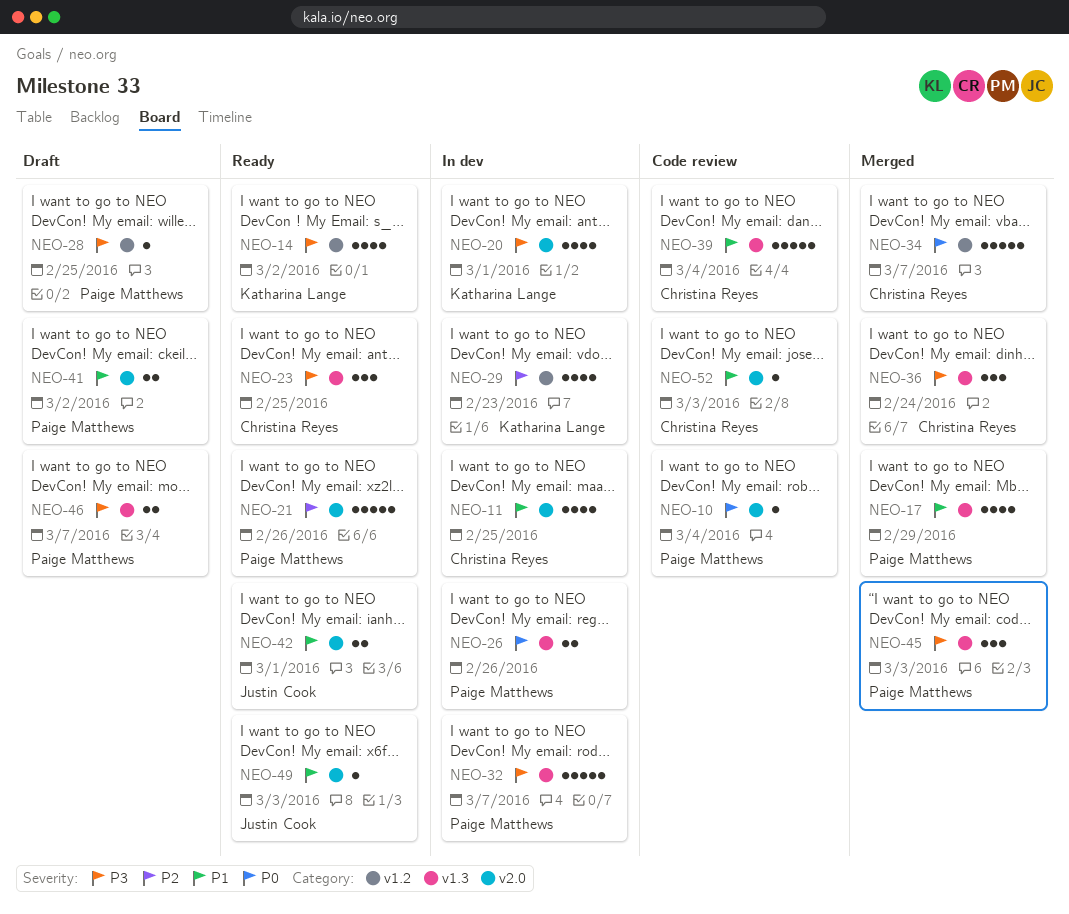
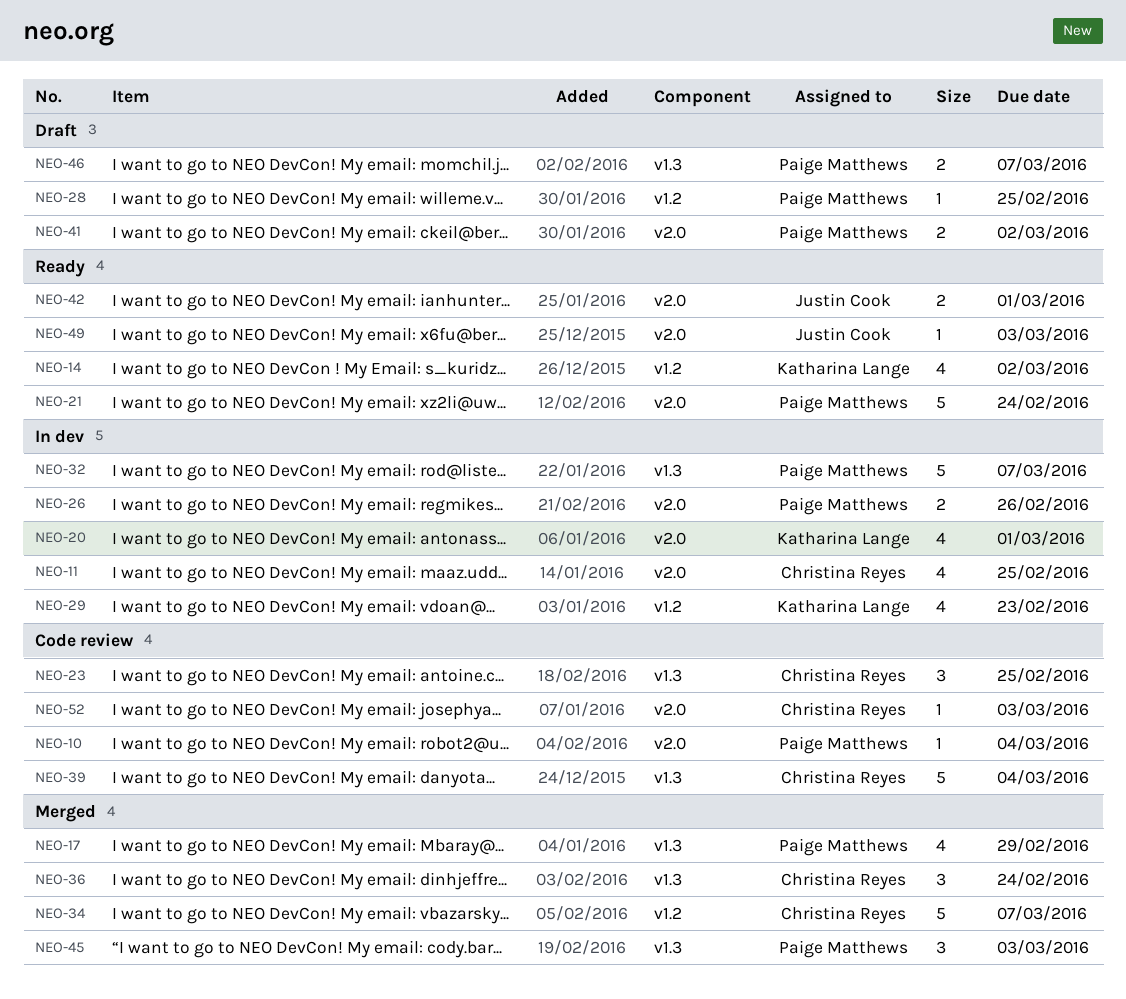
NEO-21, due: Feb 26 -> Feb 24
NEO-23, status: Ready -> Code review
NEO-26, label: v1.3 -> v2.0

